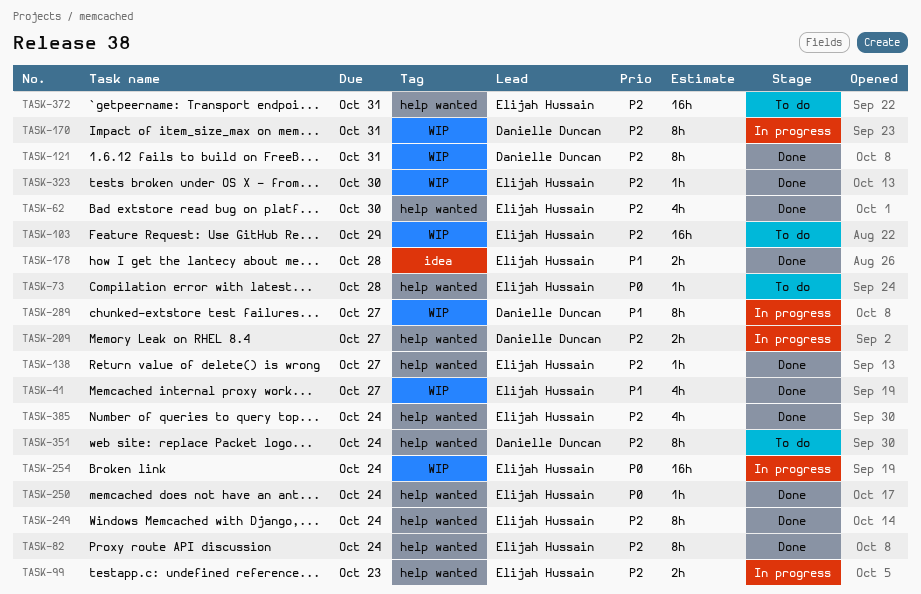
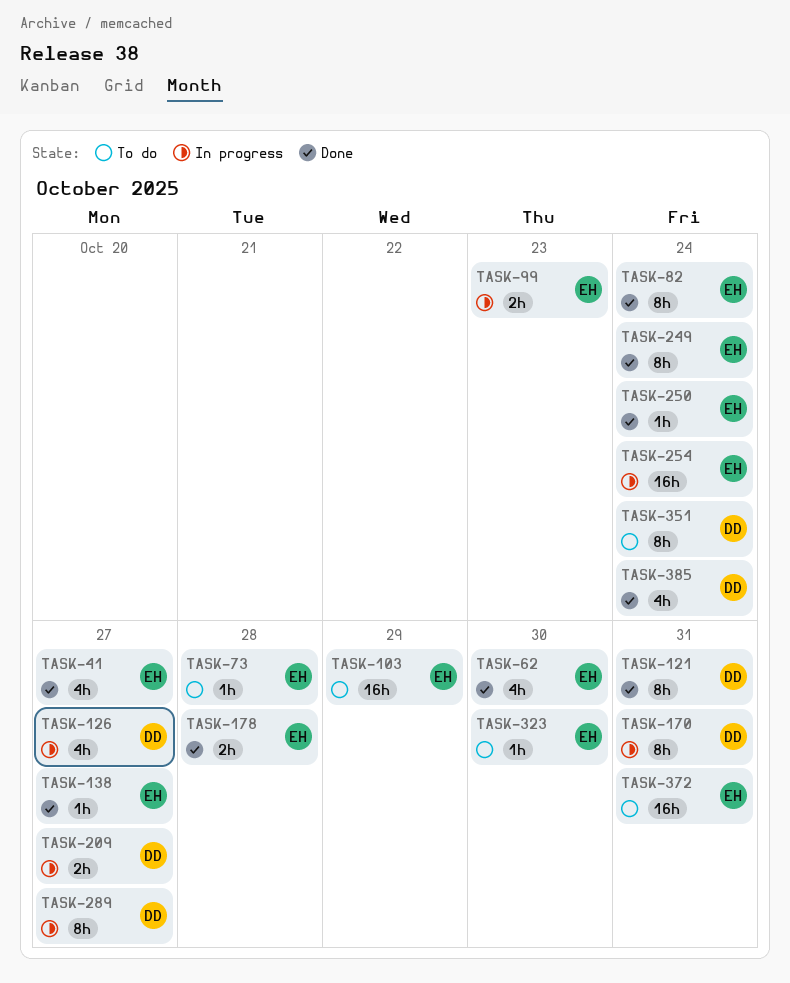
TASK-126: none -> present
TASK-323, status: Done -> To do
TASK-385, owner: Elijah Hussain -> Danielle Duncan

